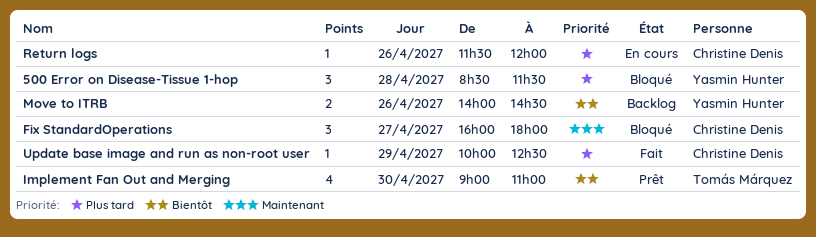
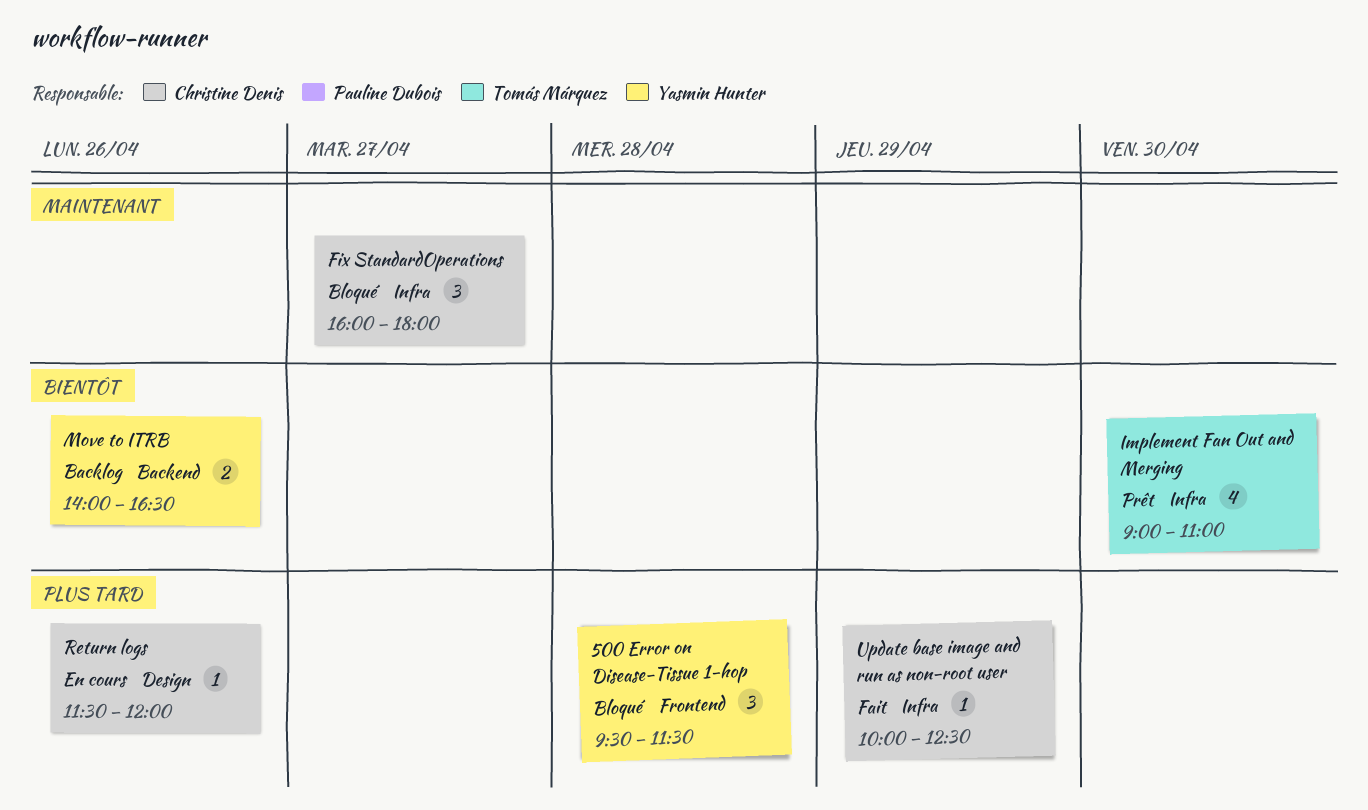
500 Error on Disease-Tissue 1-hop, begins: 08:30 -> 09:30
Move to ITRB, ends: 14:30 -> 16:30

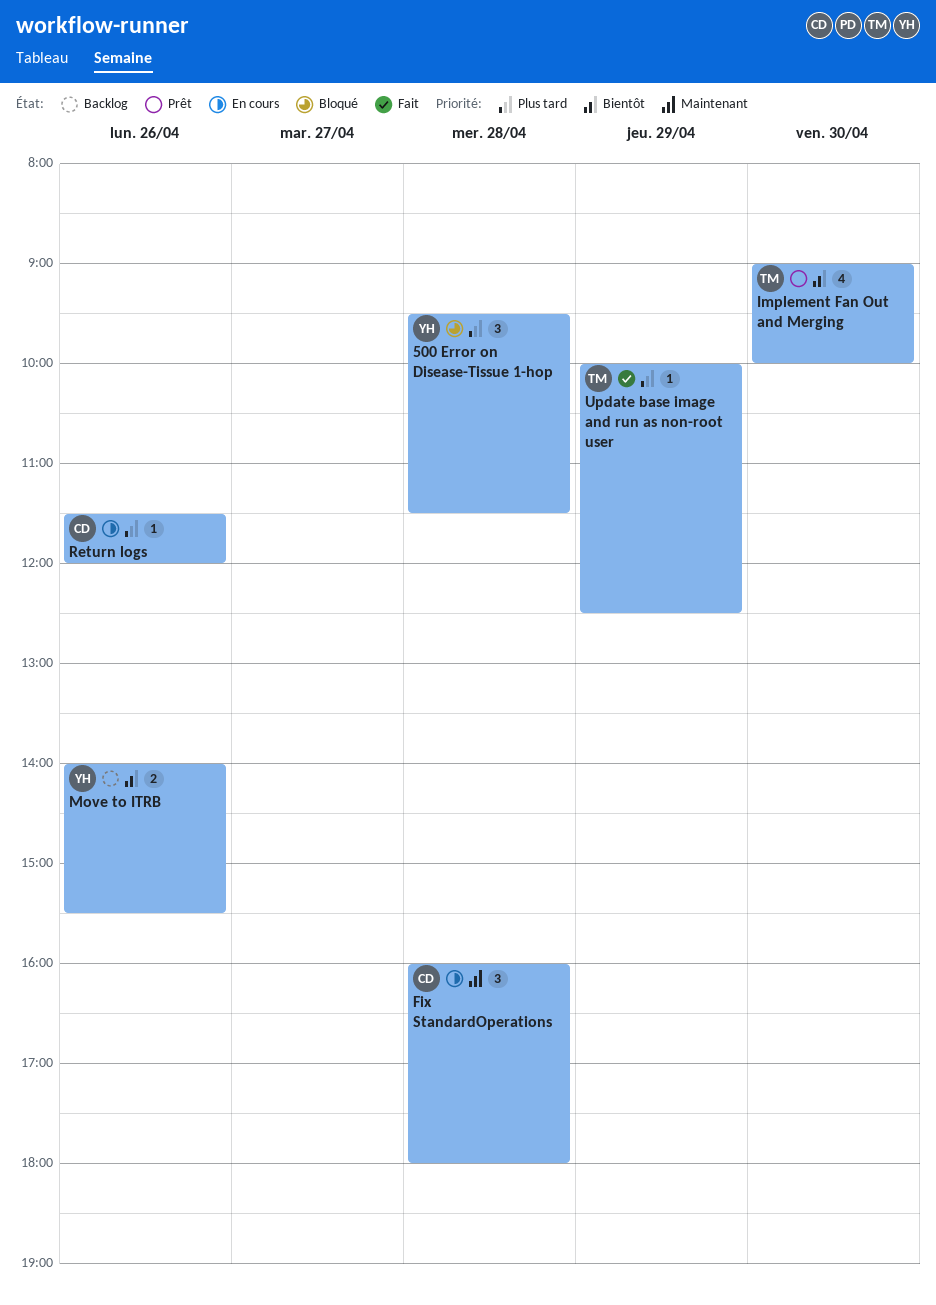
Fix StandardOperations, status: Bloqué -> En cours
Fix StandardOperations, day: Apr 27 -> Apr 28
Implement Fan Out and Merging, ends: 11:00 -> 10:00
Move to ITRB, ends: 16:30 -> 15:30
Update base image and run as non-root user, owner: Christine Denis -> Tomás Márquez

